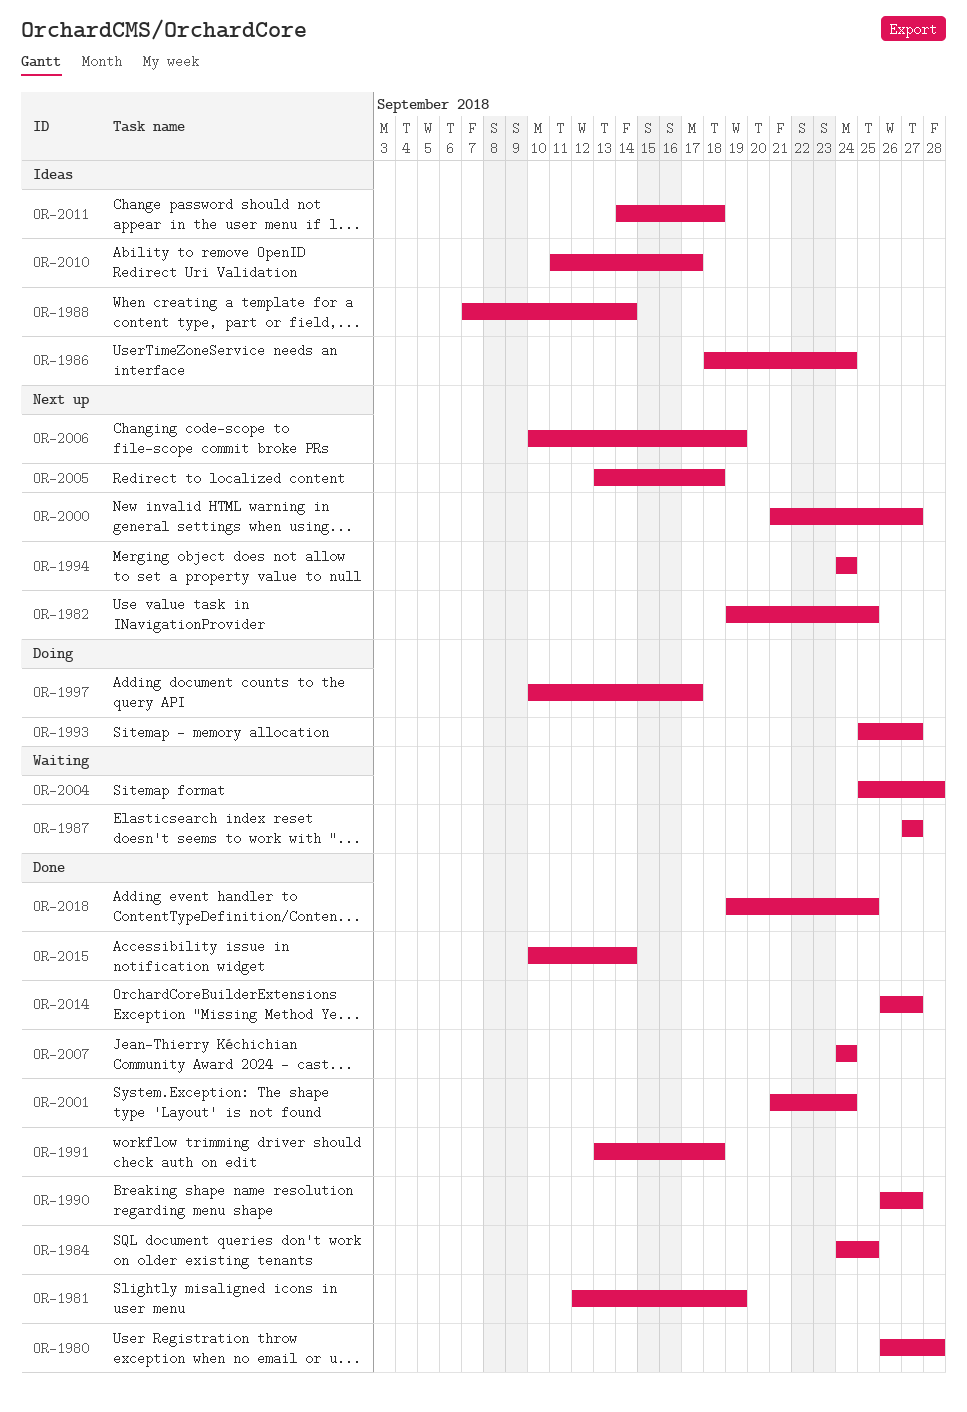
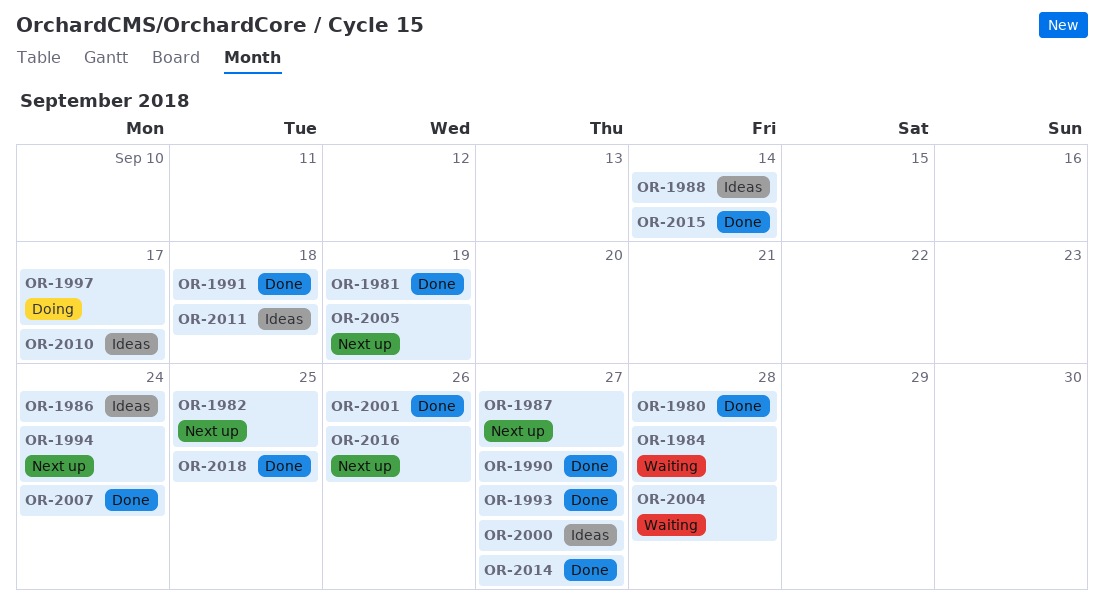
OR-1984, status: Done -> Waiting
OR-1984, due: Sep 25 -> Sep 28
OR-1987, status: Waiting -> Next up
OR-1993, status: Doing -> Done
OR-2000, status: Next up -> Ideas
OR-2001, due: Sep 24 -> Sep 26
OR-2005, due: Sep 18 -> Sep 19
OR-2006: present -> none
OR-2016: none -> present

